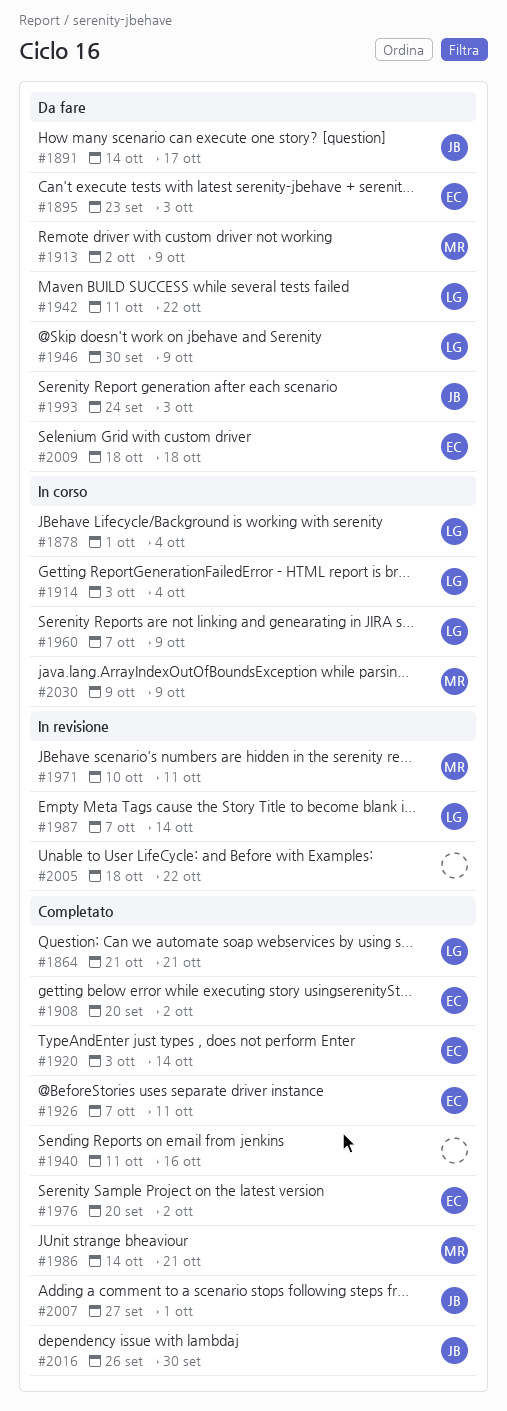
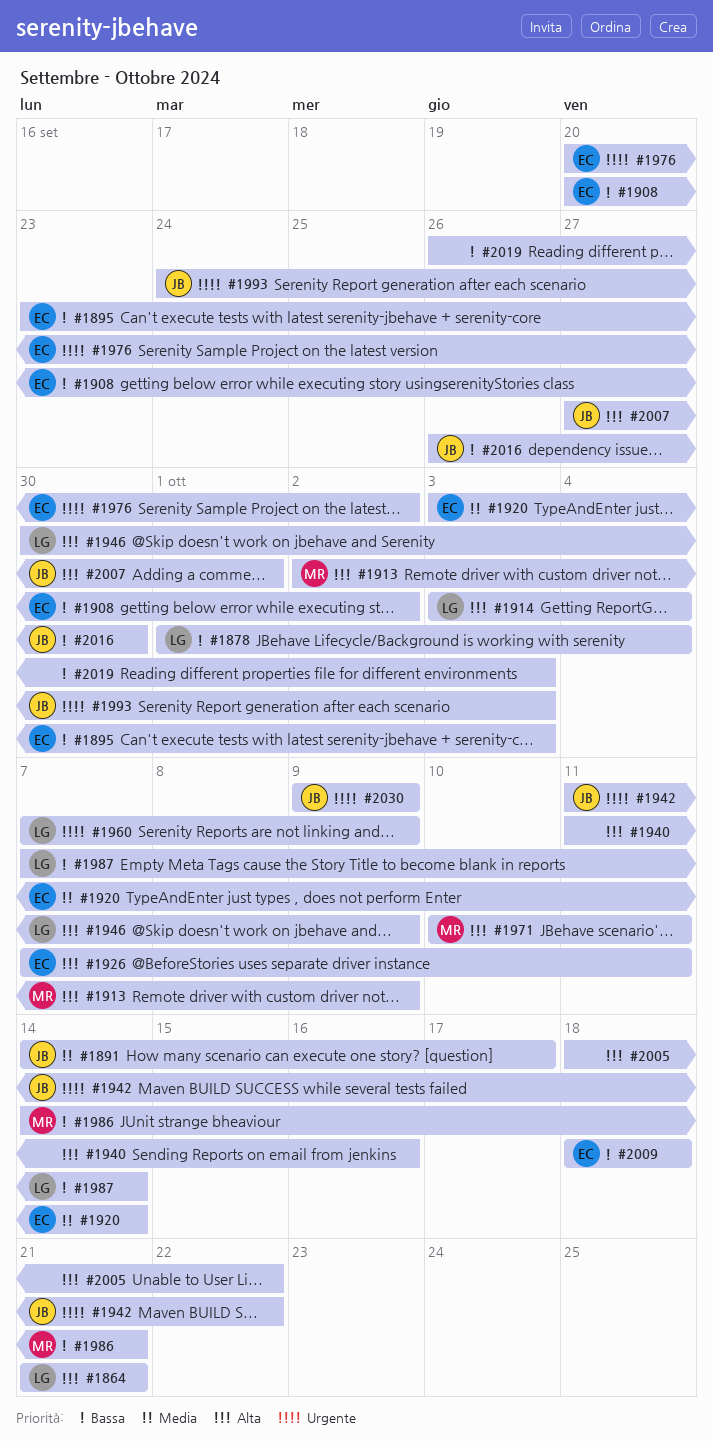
#1942, owner: LG -> JB
#2019: none -> present
#2030, owner: MR -> JB

